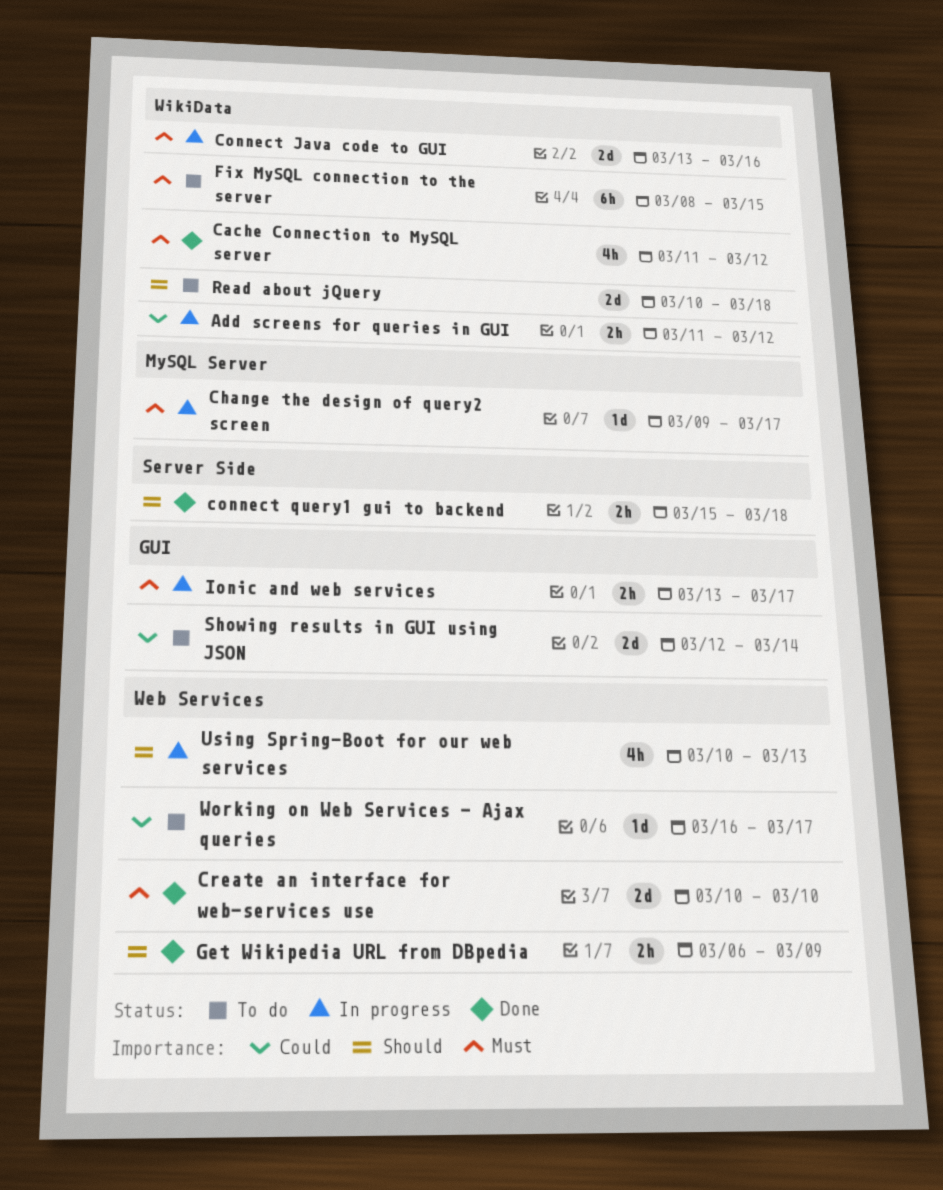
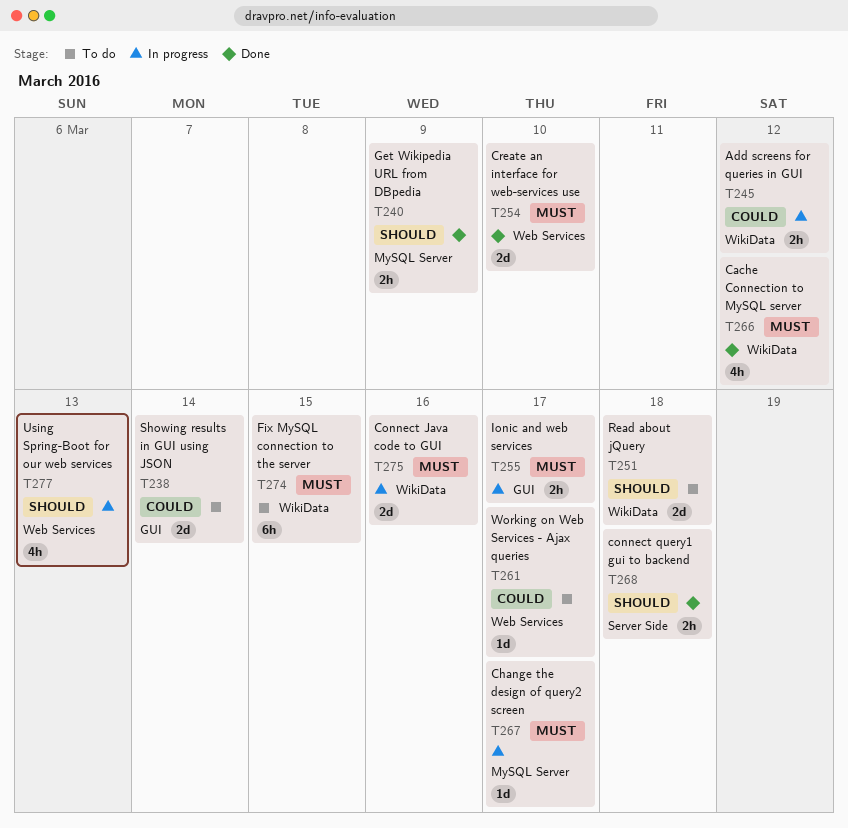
Get Wikipedia URL from DBpedia, label: Web Services -> MySQL Server

